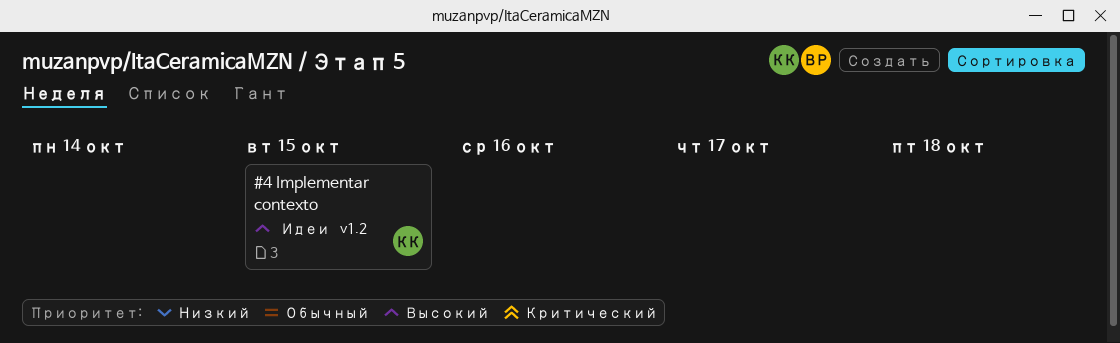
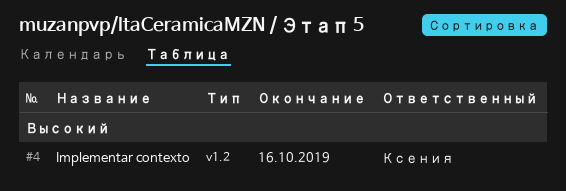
#4, due: Oct 15 -> Oct 16

